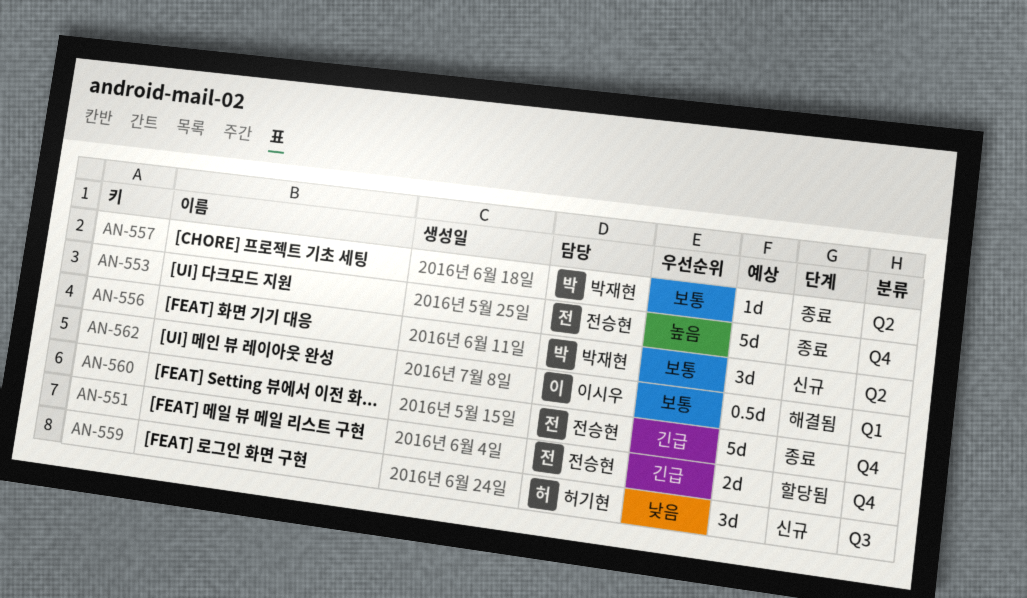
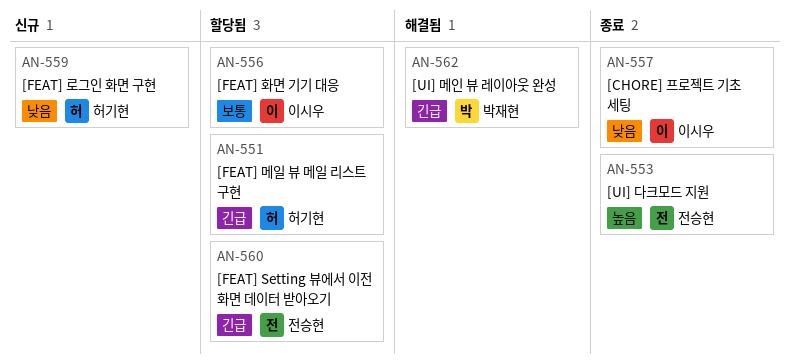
AN-551, owner: 전승현 -> 허기현
AN-556, status: 신규 -> 할당됨
AN-556, owner: 박재현 -> 이시우
AN-557, owner: 박재현 -> 이시우
AN-557, priority: 보통 -> 낮음
AN-560, status: 종료 -> 할당됨
AN-562, owner: 이시우 -> 박재현
AN-562, priority: 보통 -> 긴급

